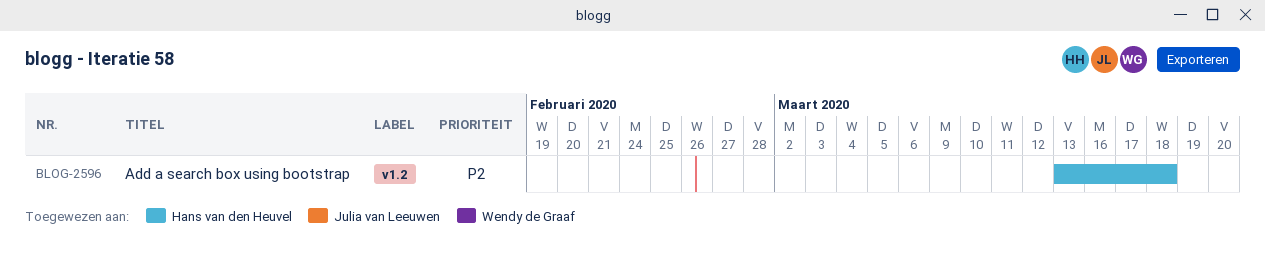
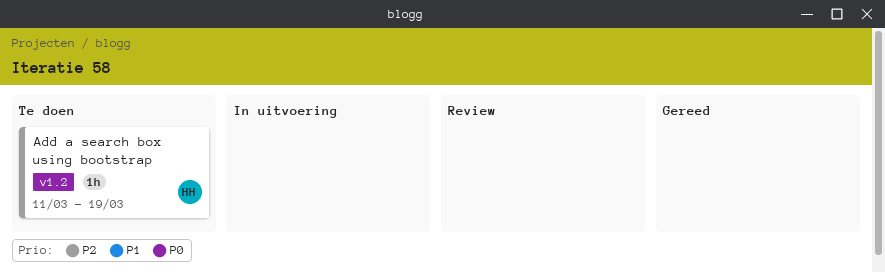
Add a search box using bootstrap, start: Mar 13 -> Mar 11
Add a search box using bootstrap, due: Mar 18 -> Mar 19

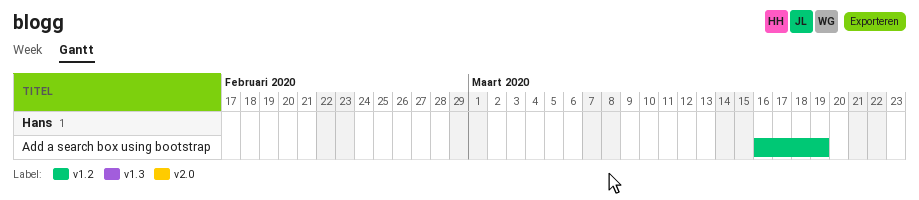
Add a search box using bootstrap, start: Mar 11 -> Mar 16

